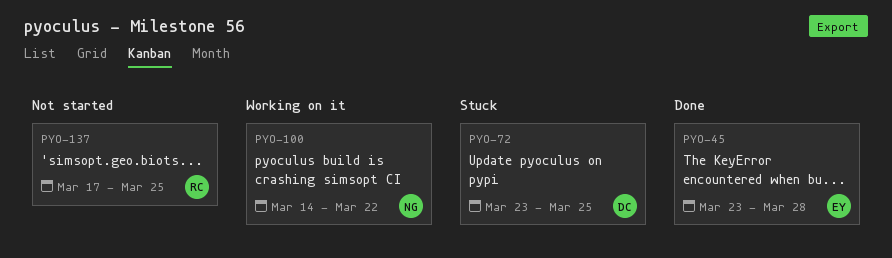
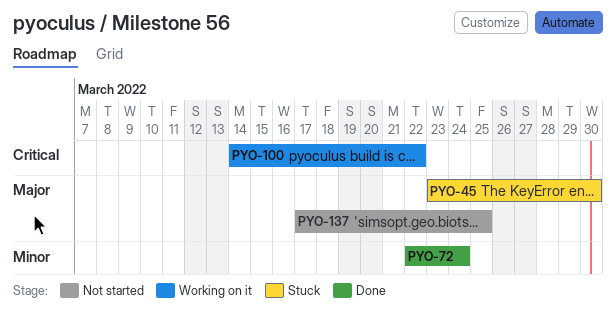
PYO-45, status: Done -> Stuck
PYO-45, due: Mar 28 -> Mar 30
PYO-72, status: Stuck -> Done
PYO-72, start: Mar 23 -> Mar 22
PYO-72, due: Mar 25 -> Mar 24

